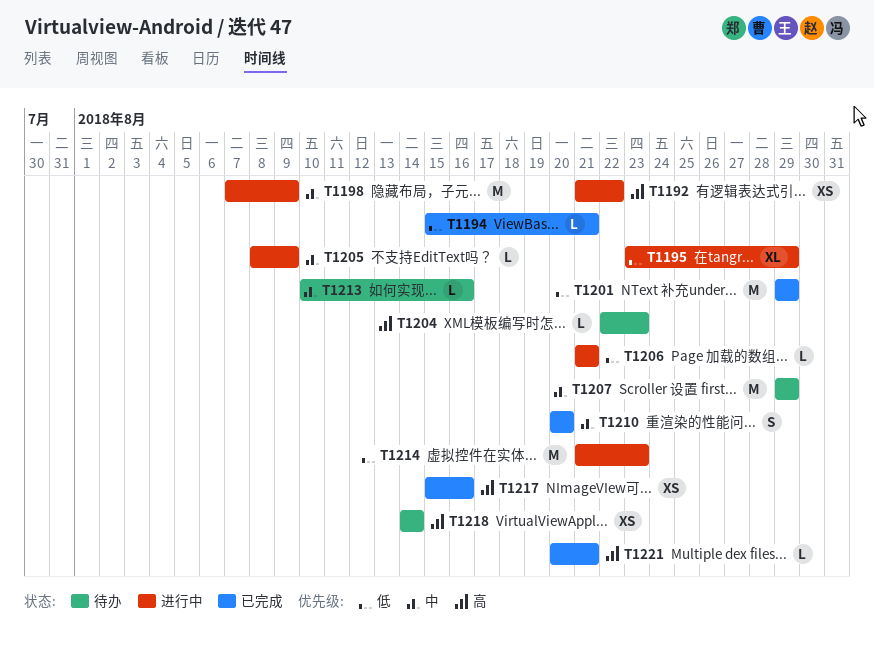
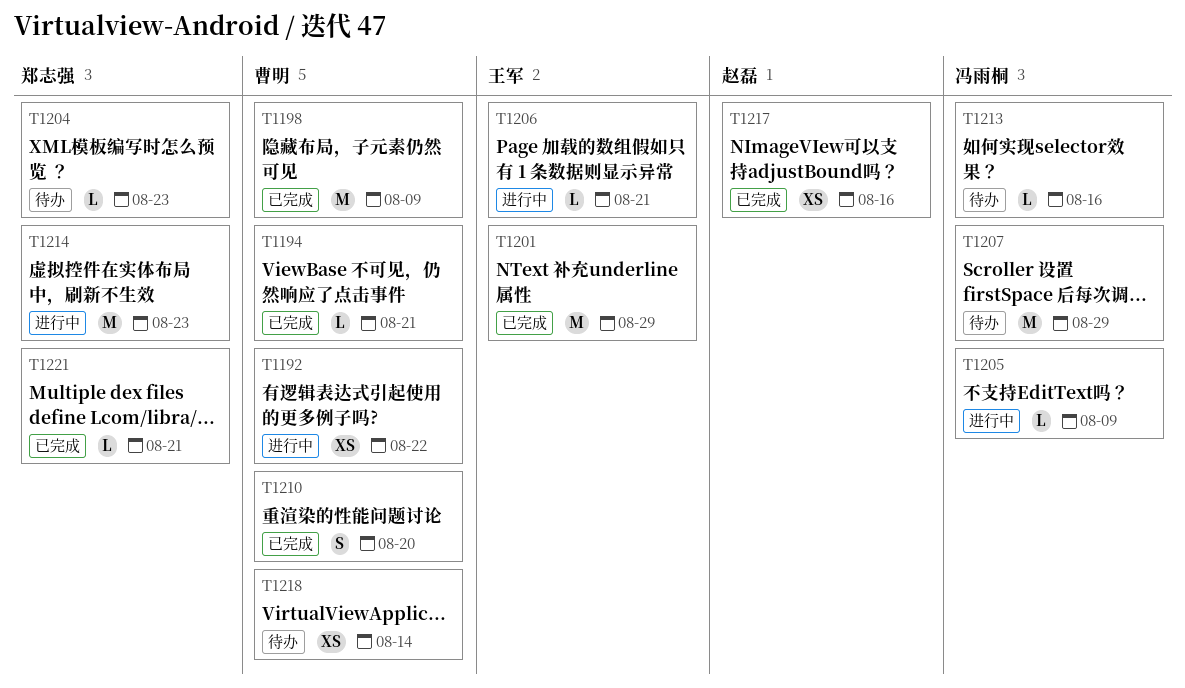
T1195: present -> none
T1198, status: 进行中 -> 已完成

